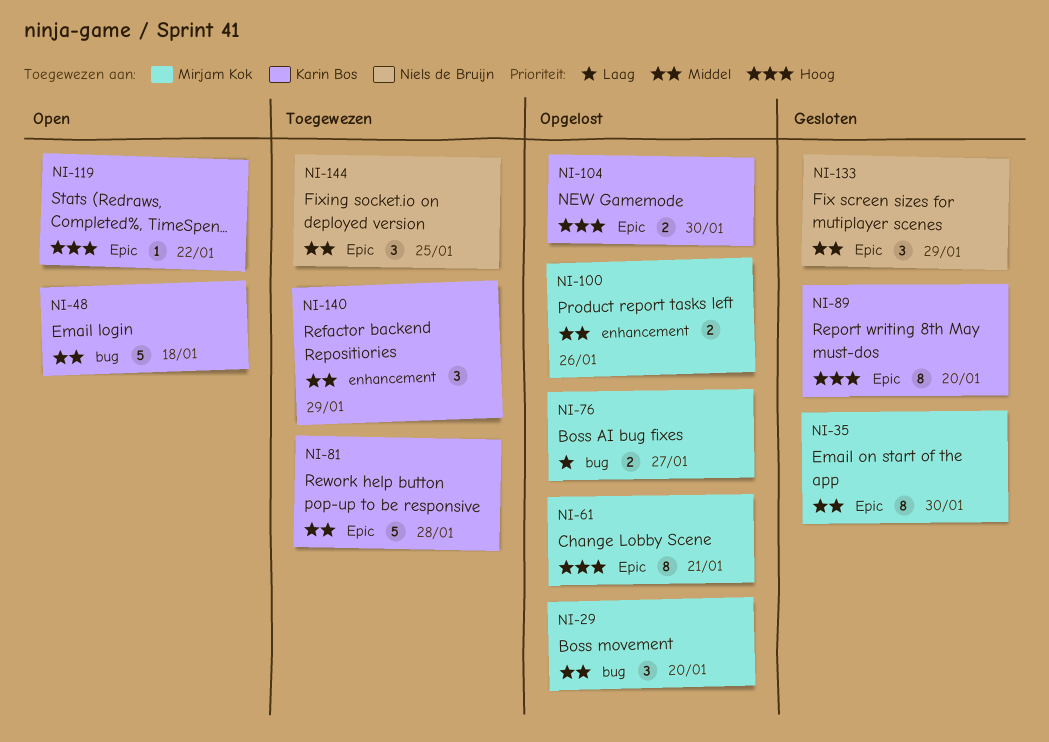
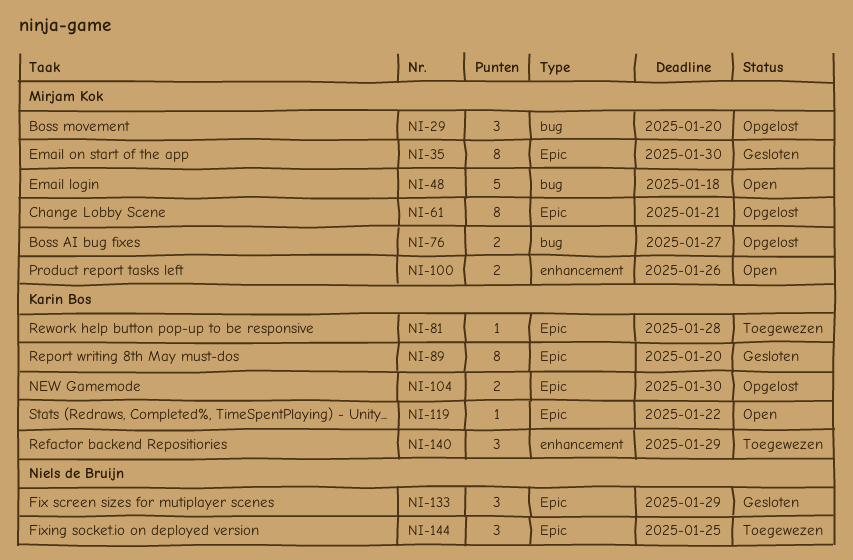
NI-48, owner: Karin Bos -> Mirjam Kok
NI-81, estimate: 5 -> 1
NI-100, status: Opgelost -> Open

